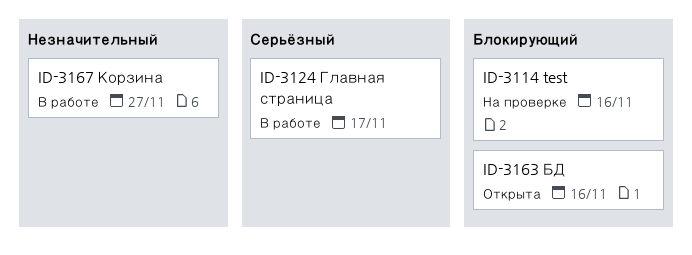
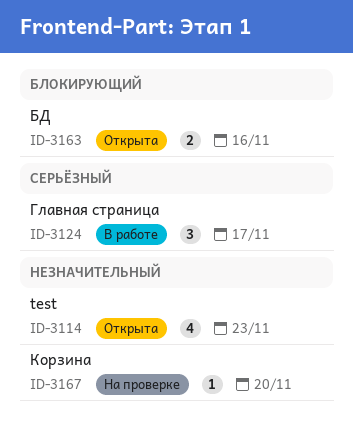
ID-3114, status: На проверке -> Открыта
ID-3114, priority: Блокирующий -> Незначительный
ID-3114, due: Nov 16 -> Nov 23
ID-3167, status: В работе -> На проверке
ID-3167, due: Nov 27 -> Nov 20

